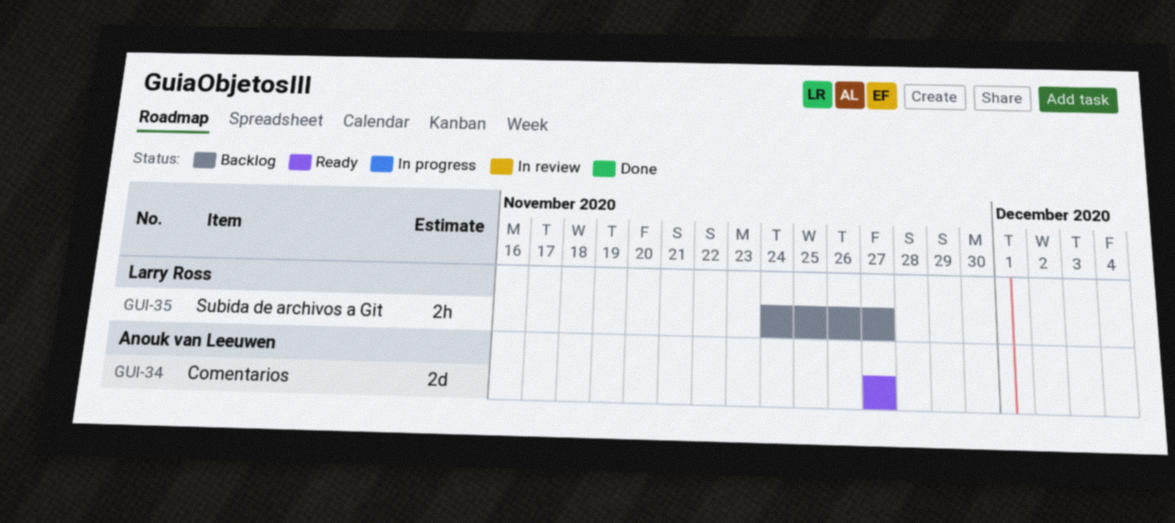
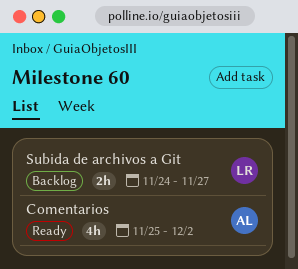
Comentarios, estimate: 2d -> 4h
Comentarios, start: Nov 27 -> Nov 25
Comentarios, due: Nov 27 -> Dec 2

